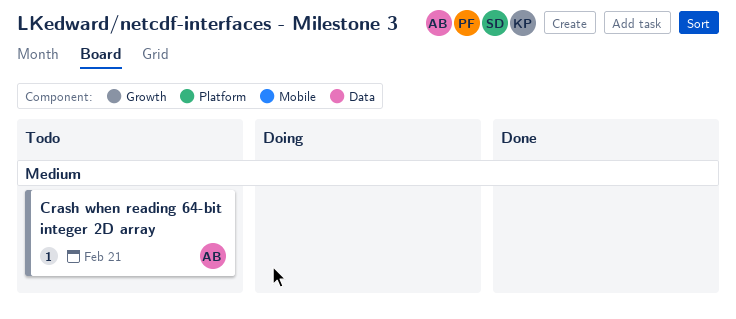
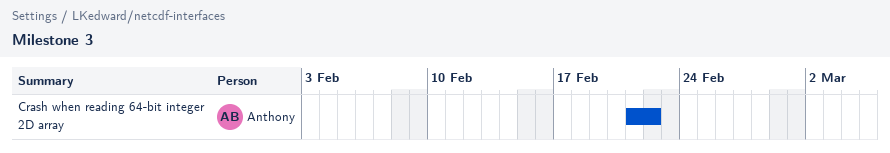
Crash when reading 64-bit integer 2D array, due: Feb 21 -> Feb 22

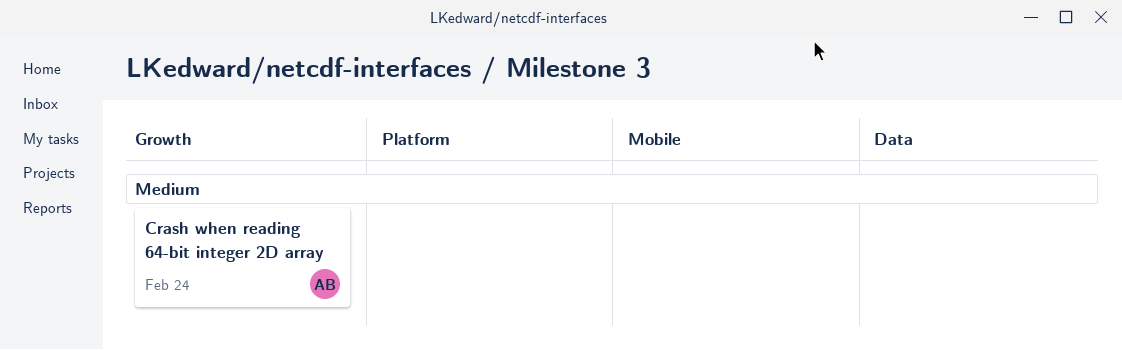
Crash when reading 64-bit integer 2D array, due: Feb 22 -> Feb 24

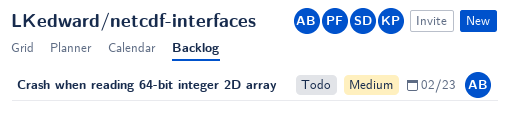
Crash when reading 64-bit integer 2D array, due: Feb 24 -> Feb 23

